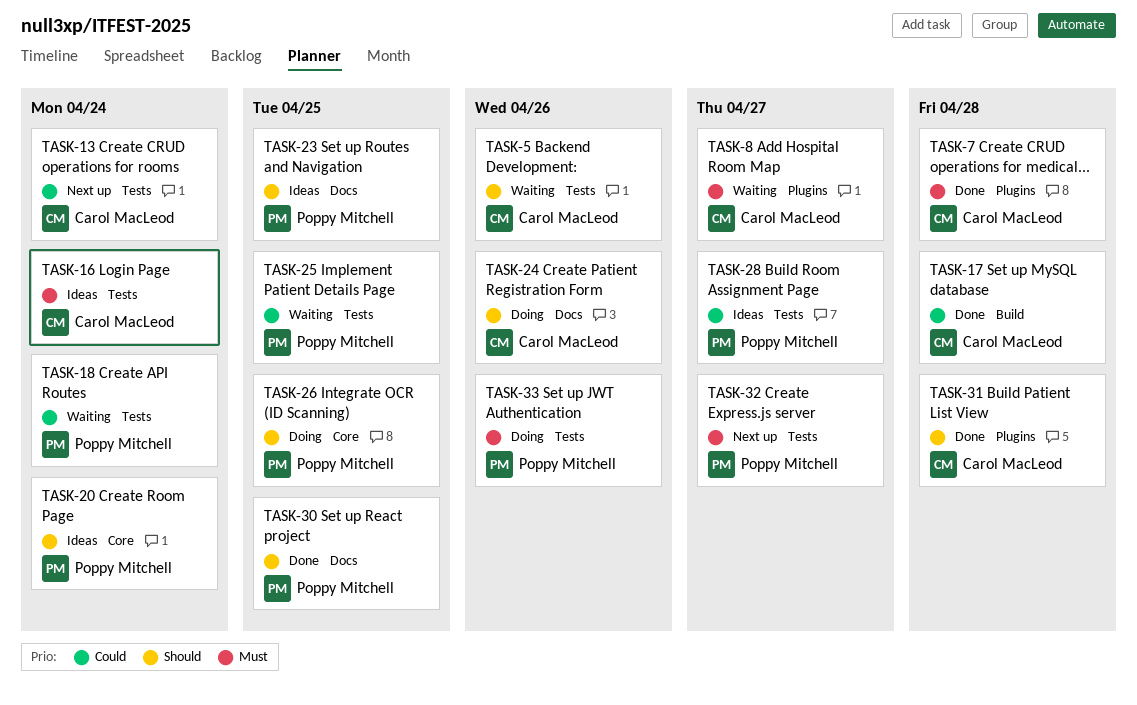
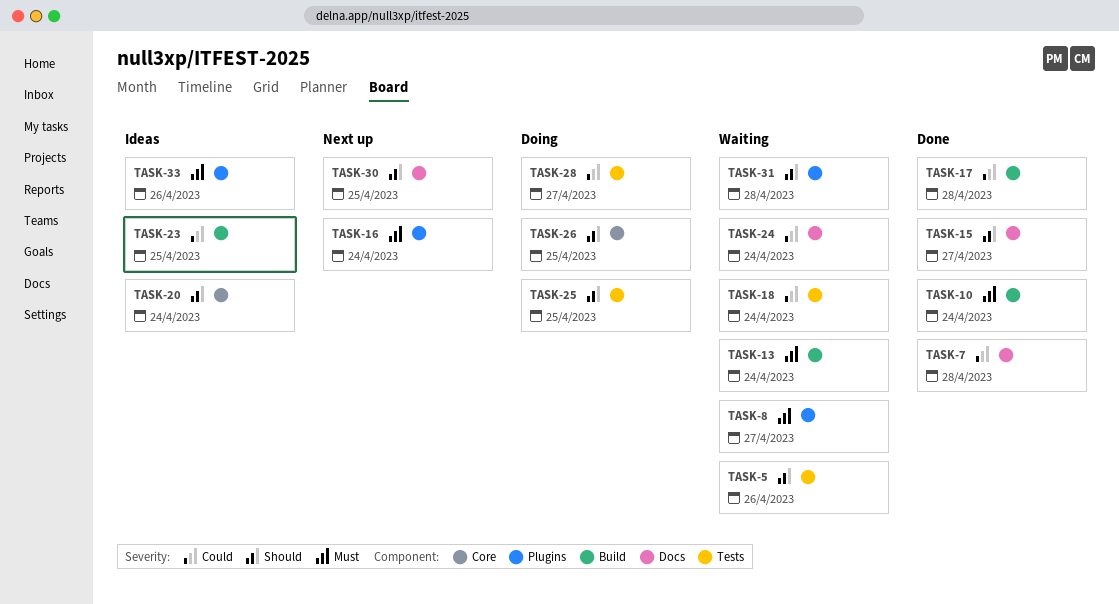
TASK-7, priority: Must -> Could
TASK-7, label: Plugins -> Docs
TASK-10: none -> present
TASK-13, status: Next up -> Waiting
TASK-13, priority: Could -> Must
TASK-13, label: Tests -> Build
TASK-15: none -> present
TASK-16, status: Ideas -> Next up
TASK-16, label: Tests -> Plugins
TASK-23, priority: Should -> Could
TASK-23, label: Docs -> Build
TASK-24, status: Doing -> Waiting
TASK-24, priority: Should -> Could
TASK-24, due: Apr 26 -> Apr 24
TASK-25, status: Waiting -> Doing
TASK-25, priority: Could -> Should
TASK-28, status: Ideas -> Doing
TASK-30, status: Done -> Next up
TASK-31, status: Done -> Waiting
TASK-32: present -> none
TASK-33, status: Doing -> Ideas
TASK-33, label: Tests -> Plugins

